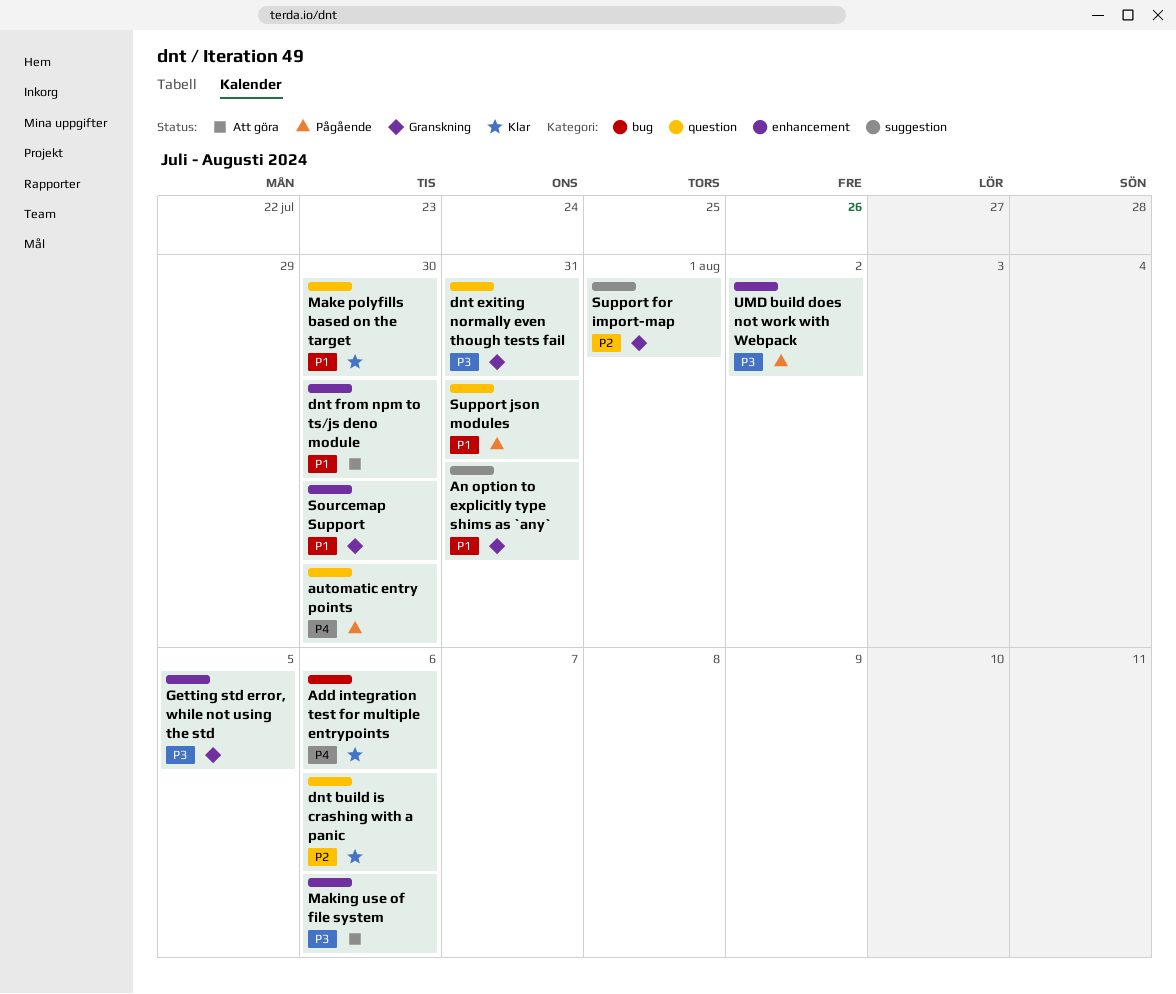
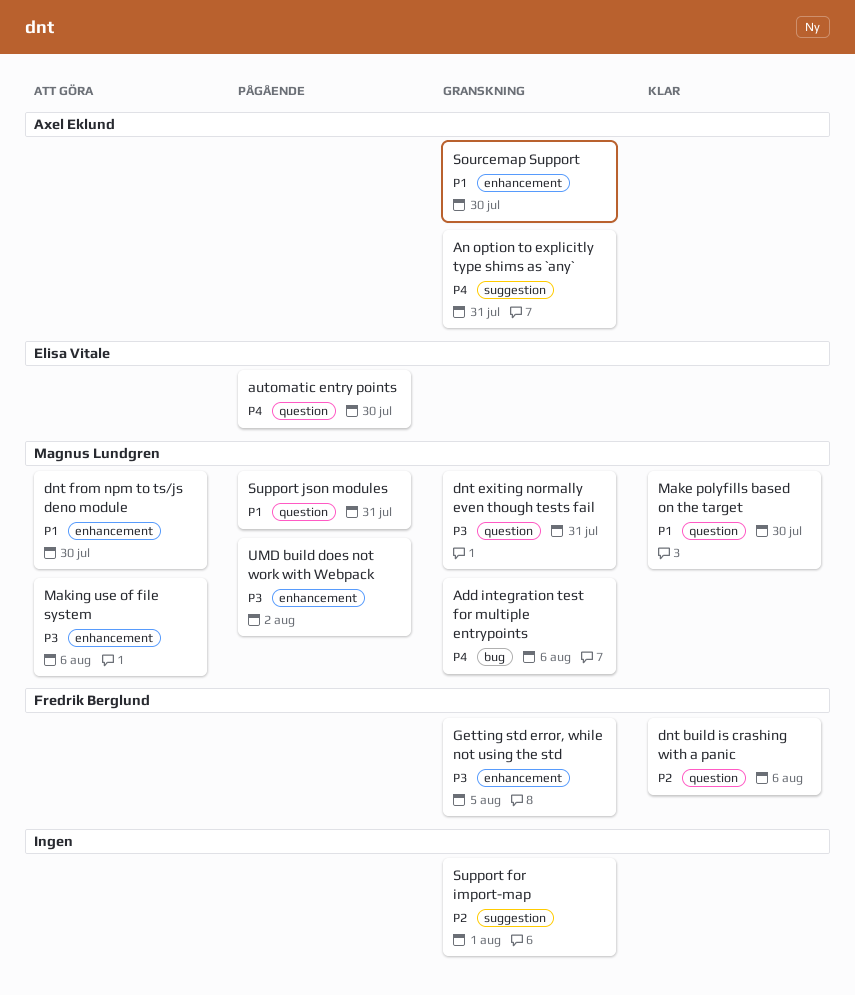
Add integration test for multiple entrypoints, status: Klar -> Granskning
An option to explicitly type shims as `any`, priority: P1 -> P4

